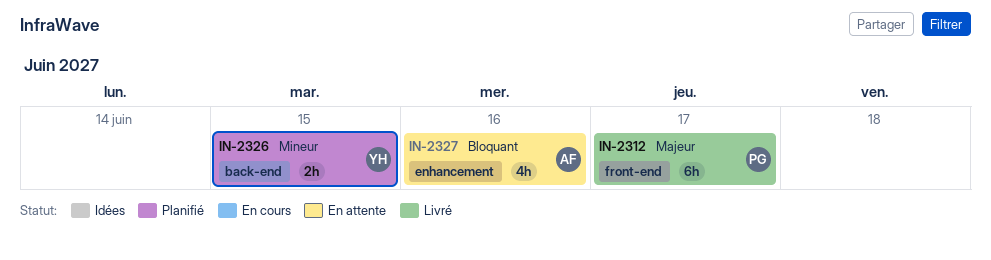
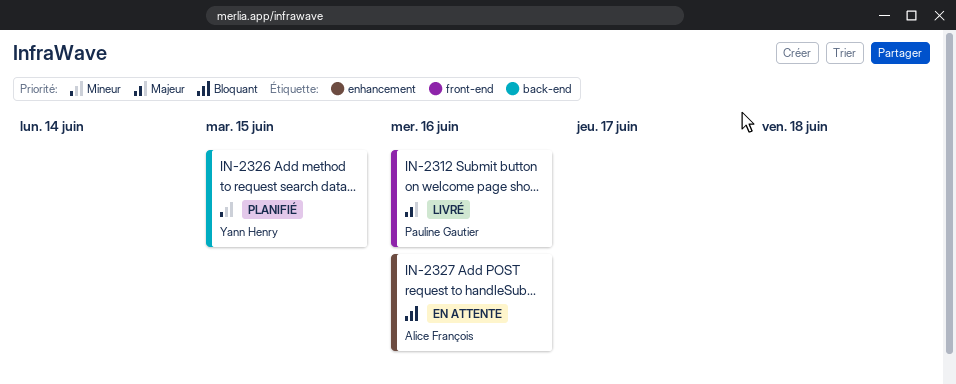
IN-2312, due: Jun 17 -> Jun 16

